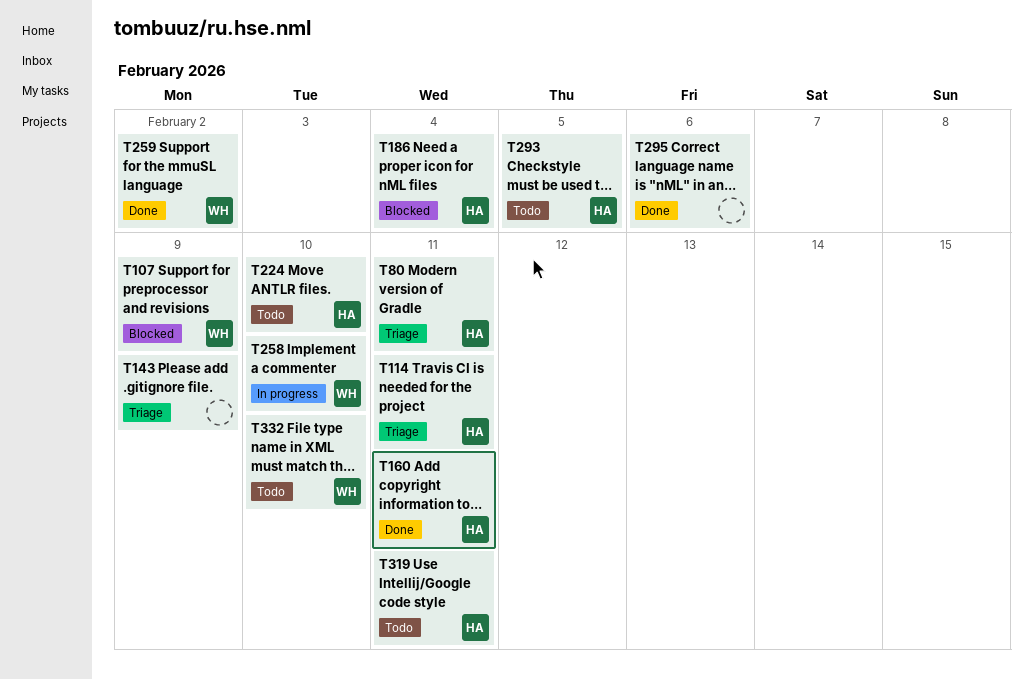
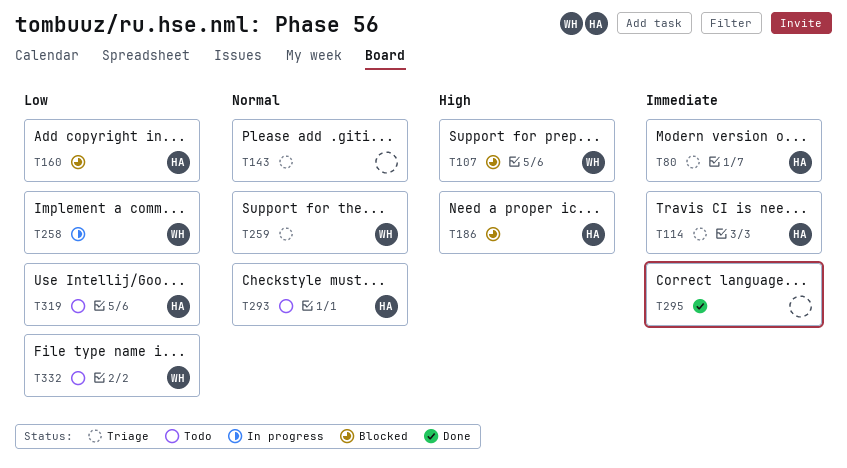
T160, status: Done -> Blocked
T224: present -> none
T259, status: Done -> Triage

